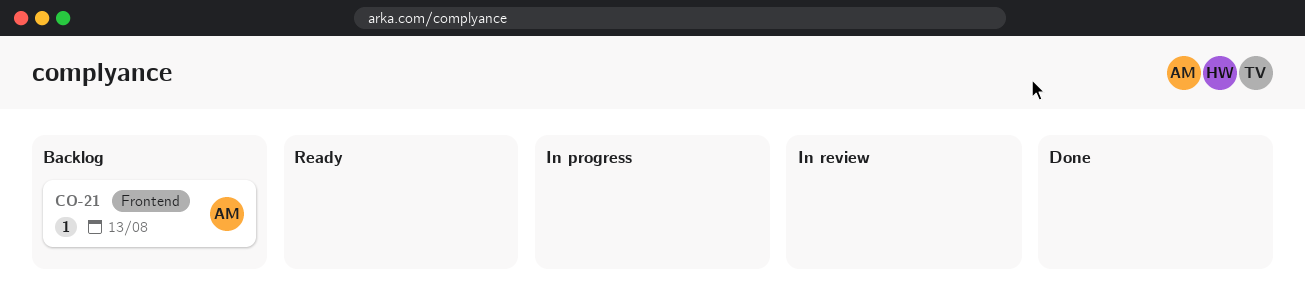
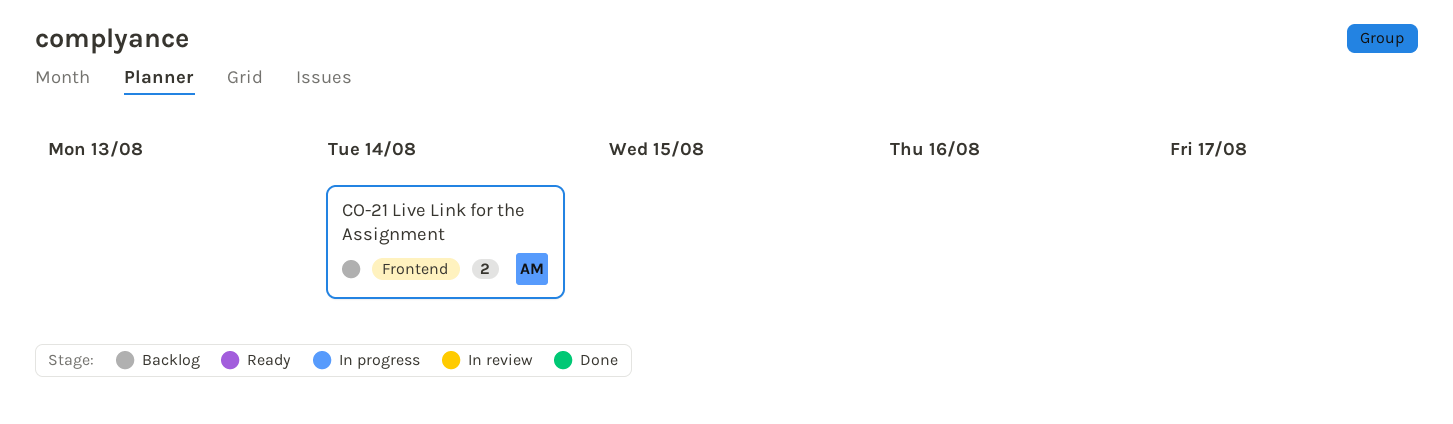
CO-21, estimate: 1 -> 2
CO-21, due: Aug 13 -> Aug 14

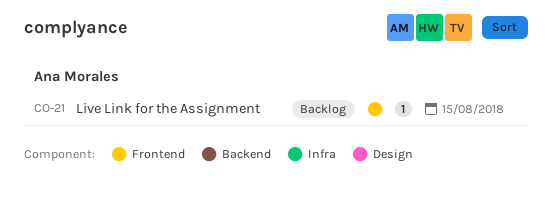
CO-21, estimate: 2 -> 1
CO-21, due: Aug 14 -> Aug 15

